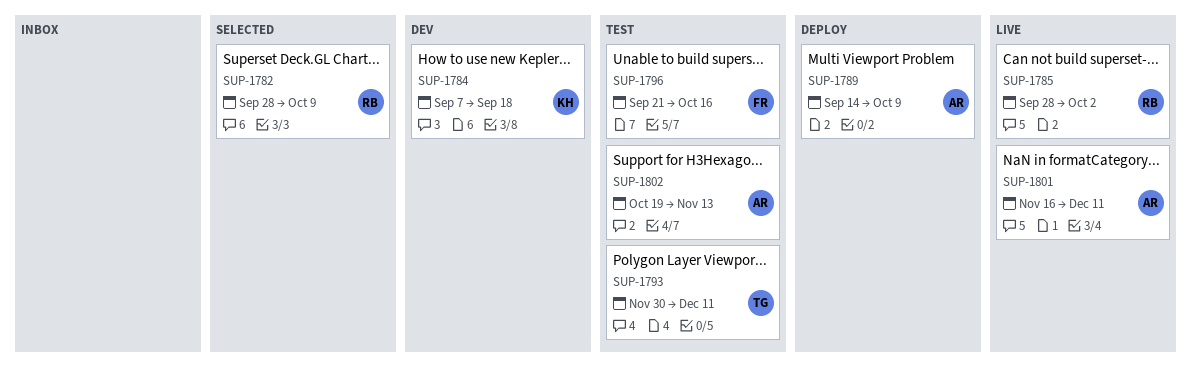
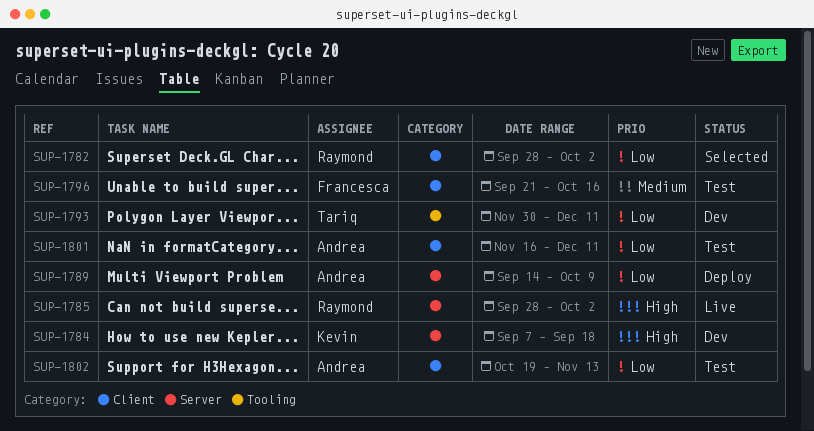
SUP-1782, due: Oct 9 -> Oct 2
SUP-1793, status: Test -> Dev
SUP-1801, status: Live -> Test

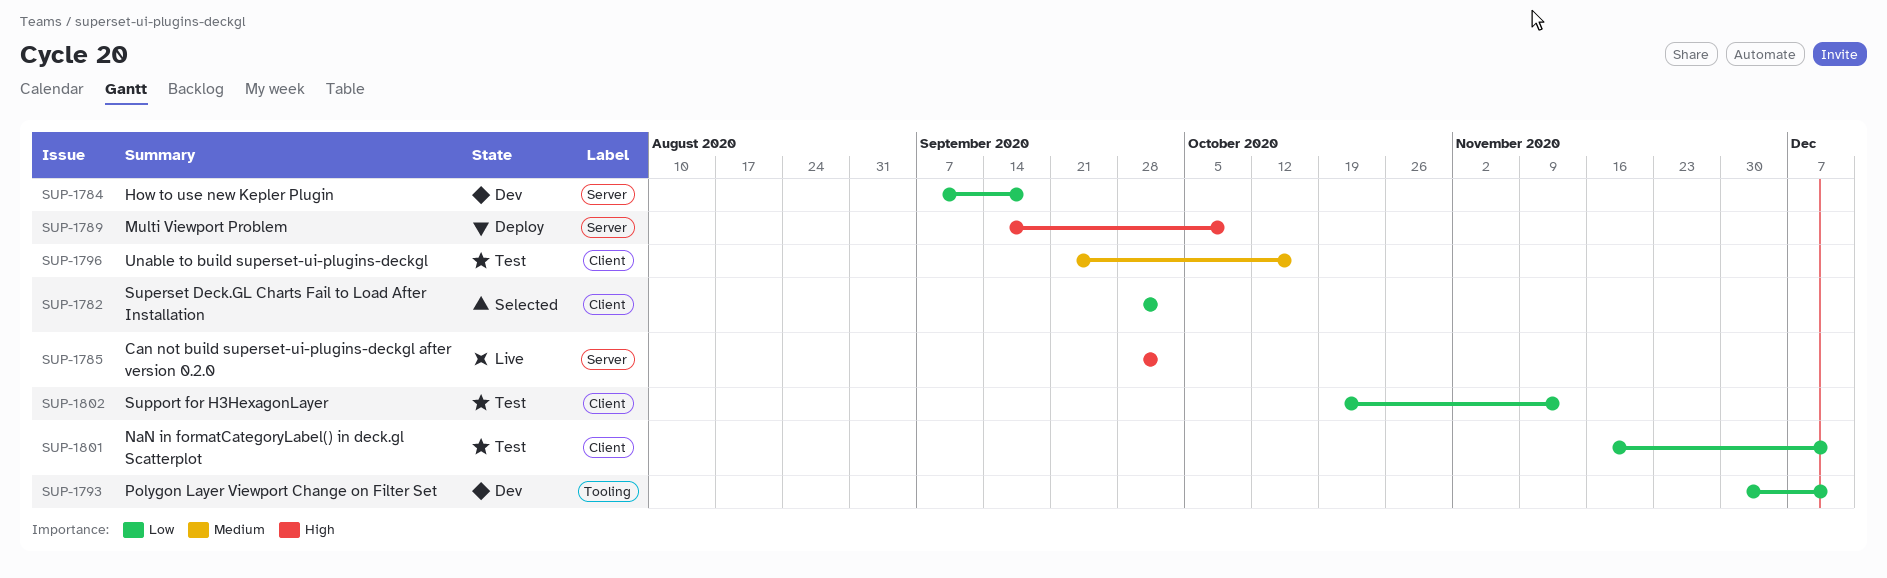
SUP-1784, priority: High -> Low
SUP-1789, priority: Low -> High

